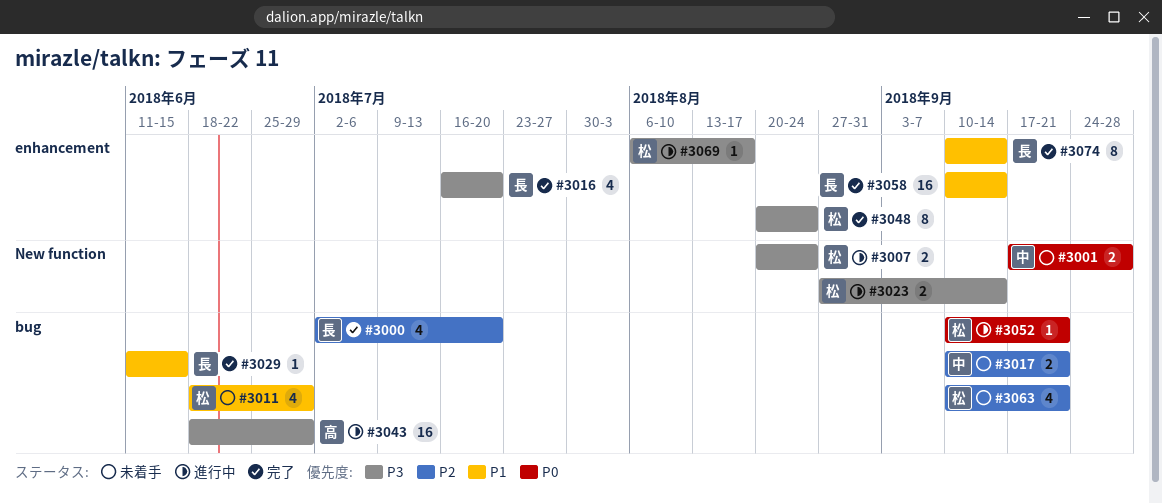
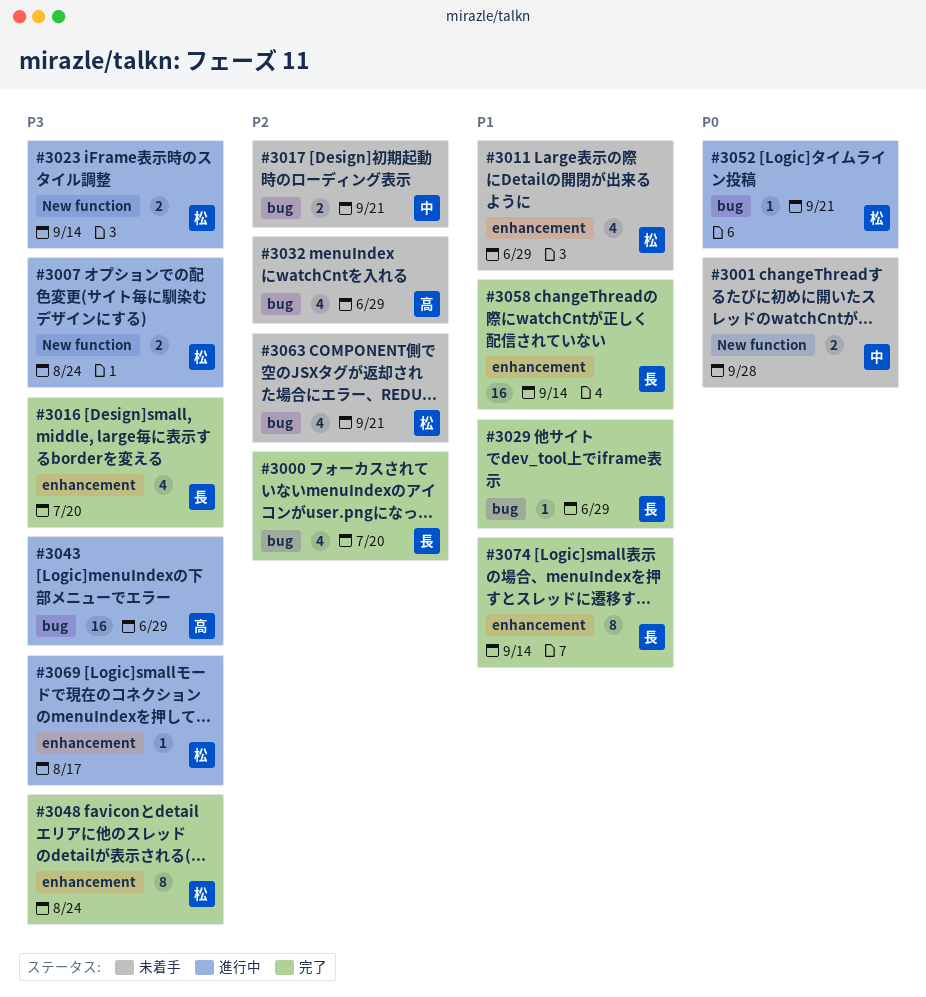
#3011, label: bug -> enhancement
#3029, due: Jun 15 -> Jun 29
#3032: none -> present

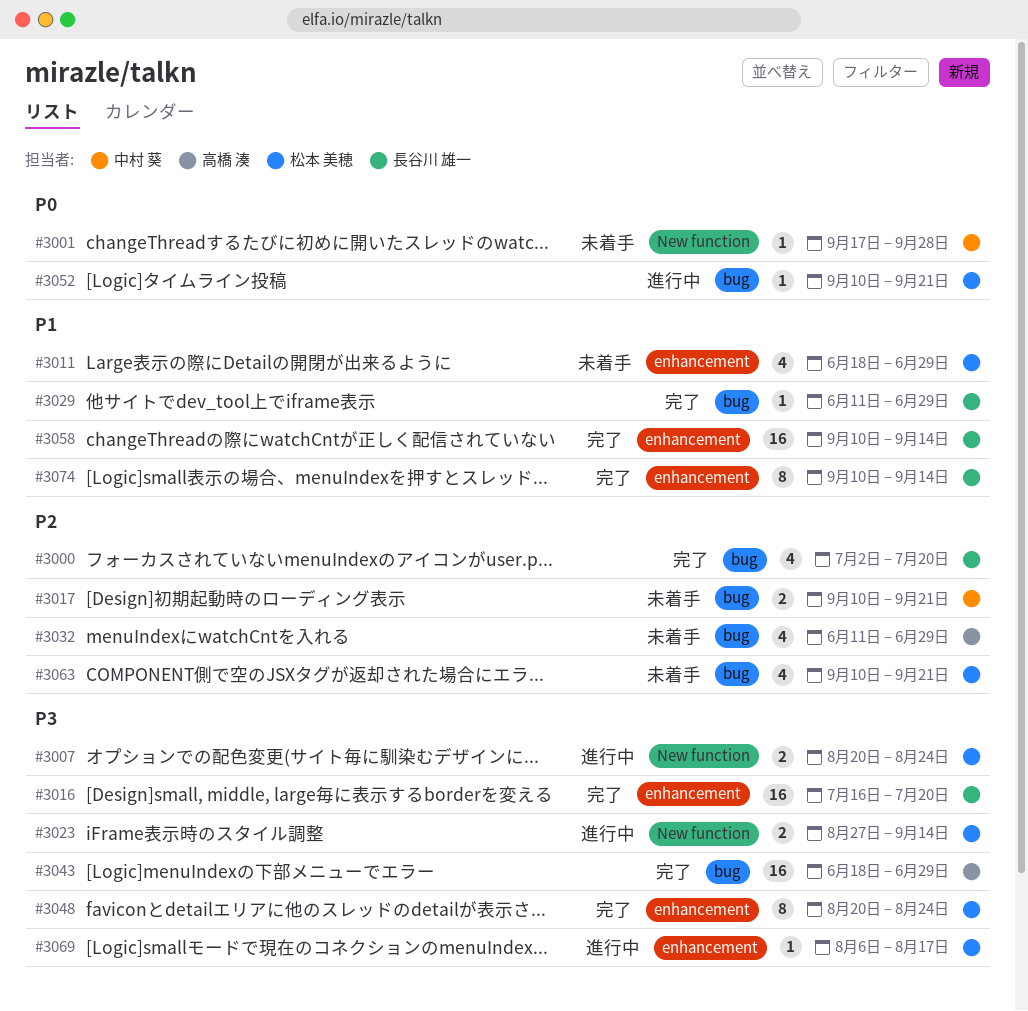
#3001, estimate: 2 -> 1
#3016, estimate: 4 -> 16
#3043, status: 進行中 -> 完了

